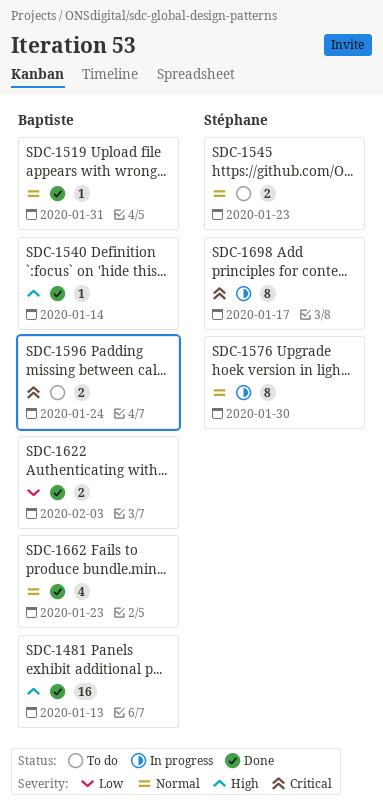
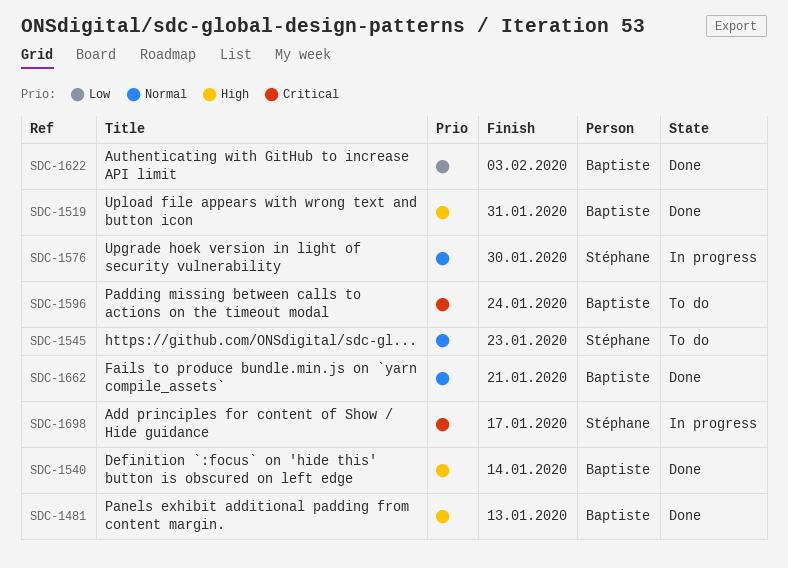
SDC-1519, priority: Normal -> High
SDC-1662, due: Jan 23 -> Jan 21

